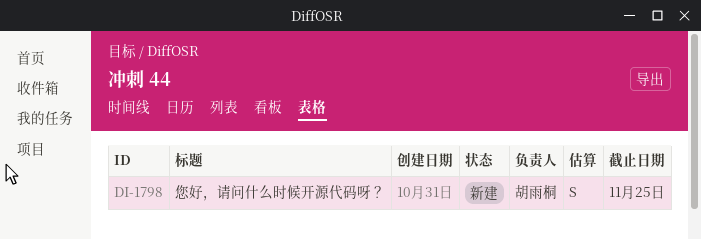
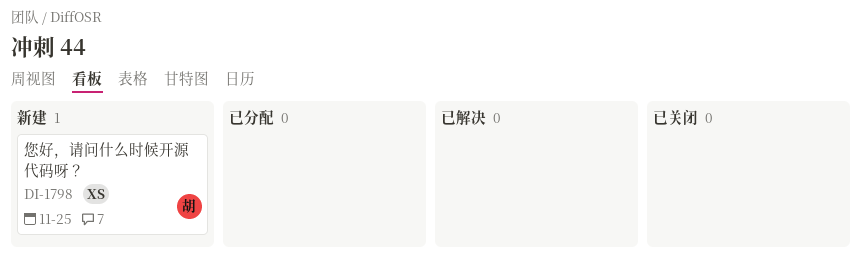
DI-1798, estimate: S -> XS

